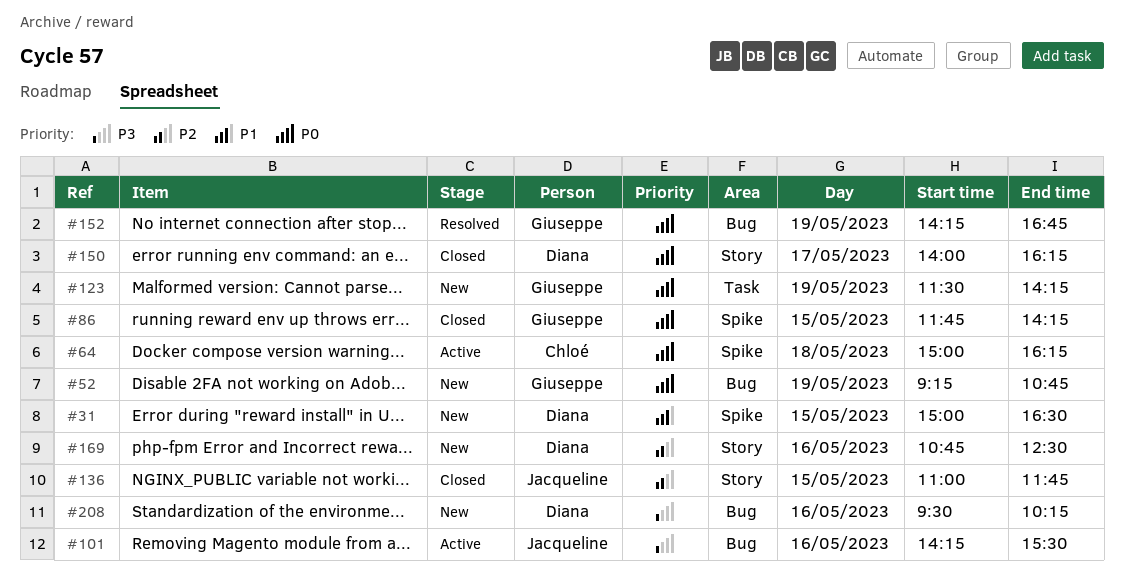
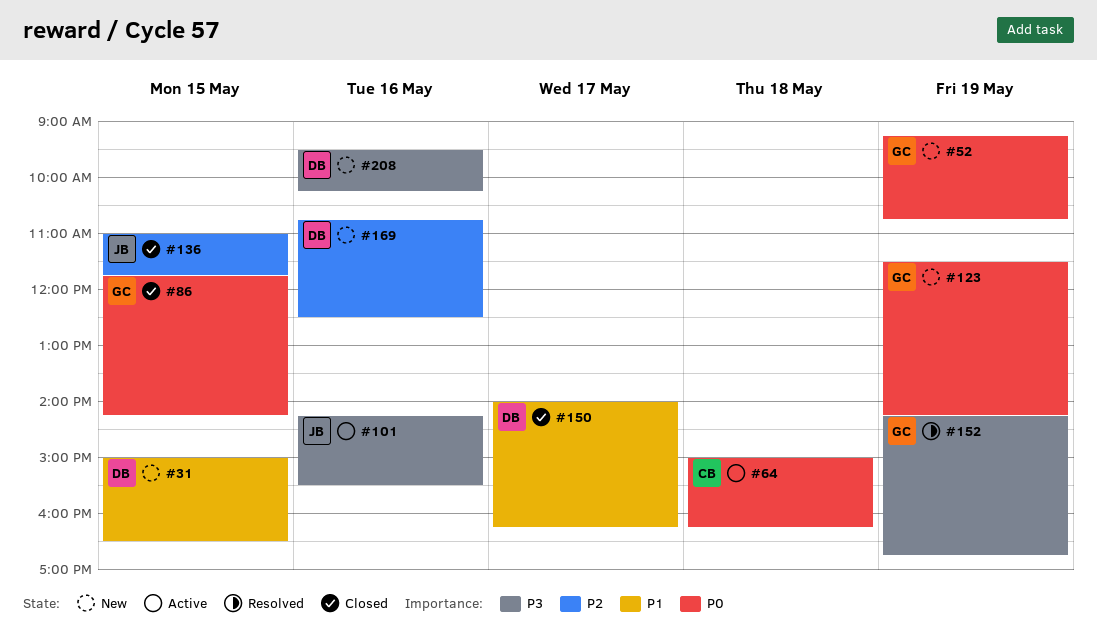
#150, priority: P0 -> P1
#152, priority: P0 -> P3

